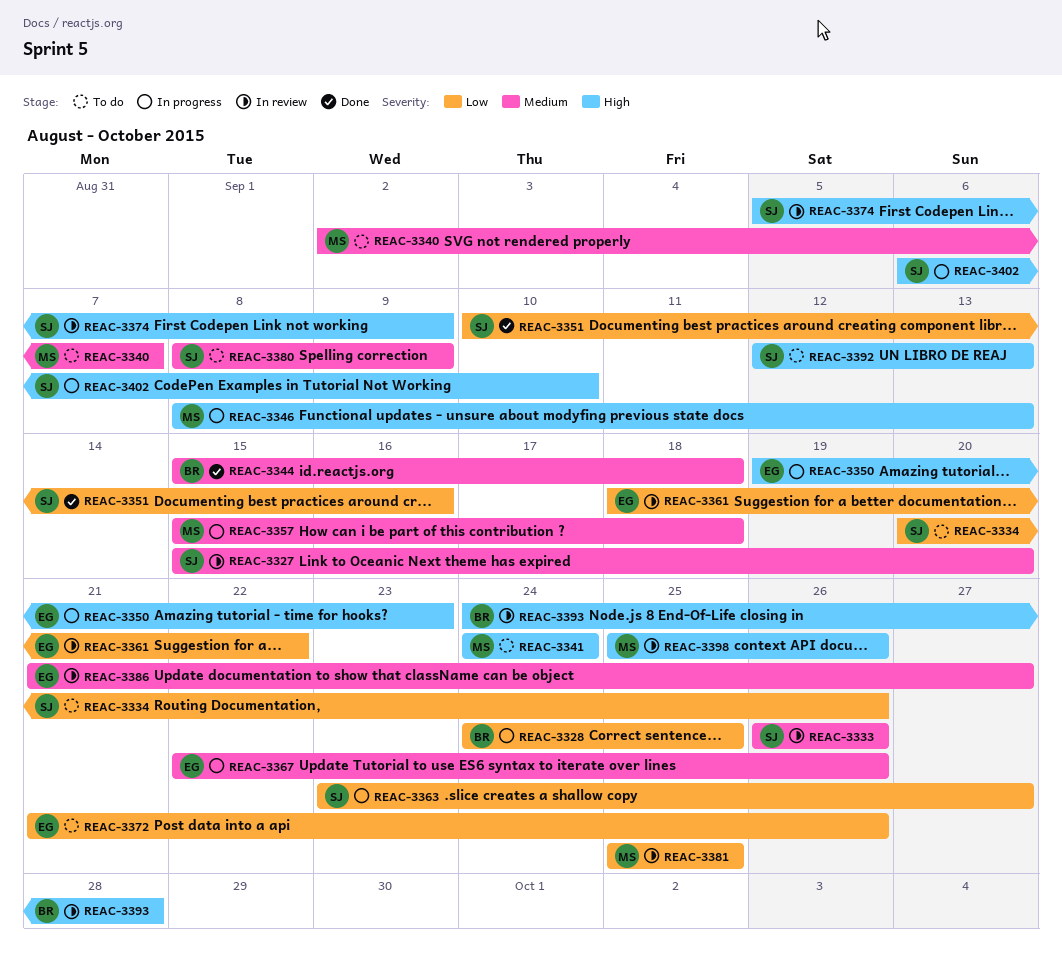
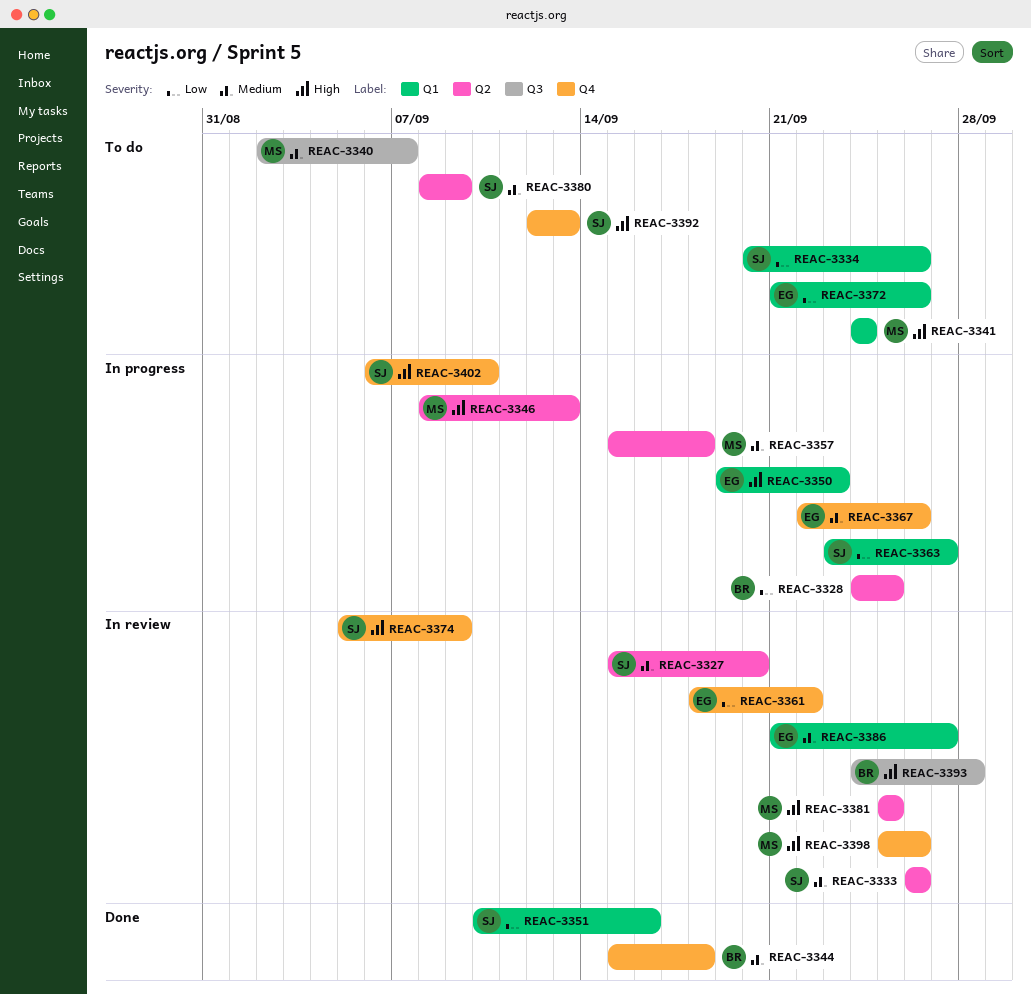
REAC-3381, priority: Low -> High

